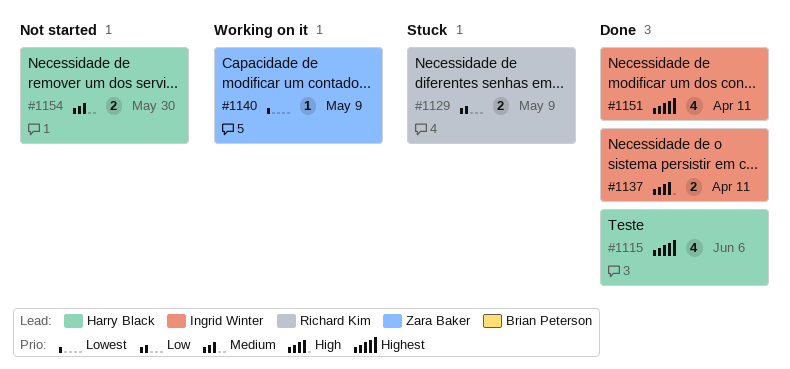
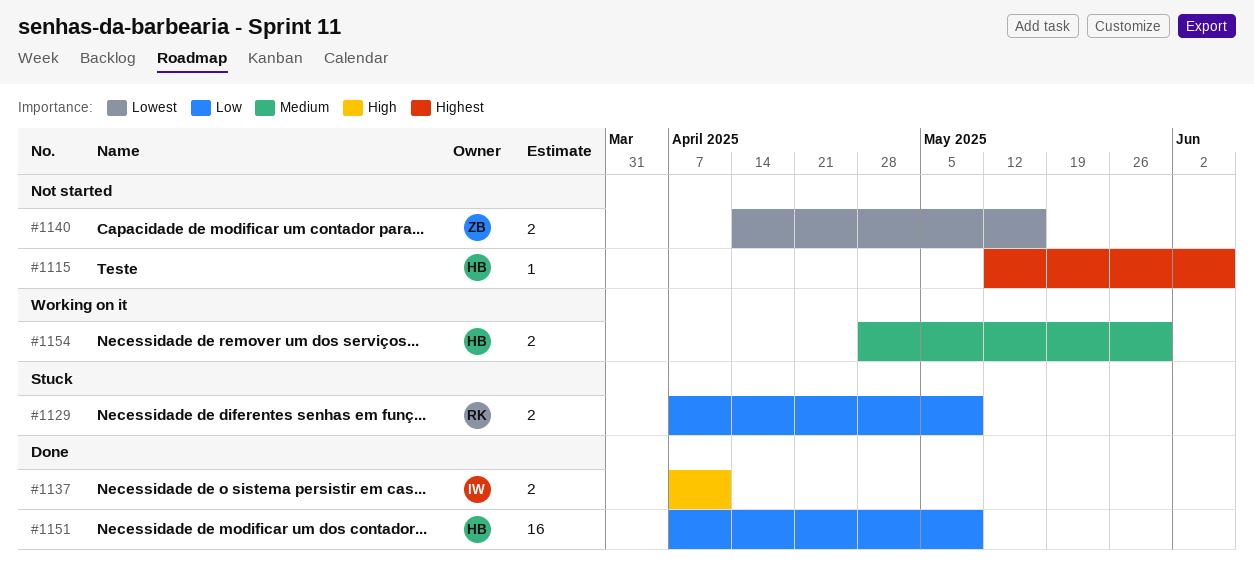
#1115, status: Done -> Not started
#1115, estimate: 4 -> 1
#1140, status: Working on it -> Not started
#1140, estimate: 1 -> 2
#1140, due: May 9 -> May 16
#1151, owner: Ingrid Winter -> Harry Black
#1151, priority: Highest -> Low
#1151, estimate: 4 -> 16
#1151, due: Apr 11 -> May 9
#1154, status: Not started -> Working on it

